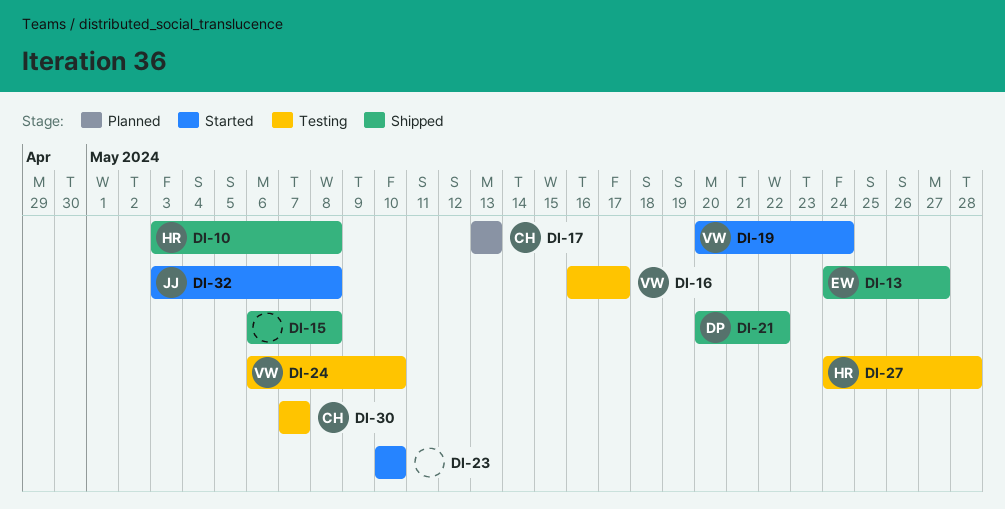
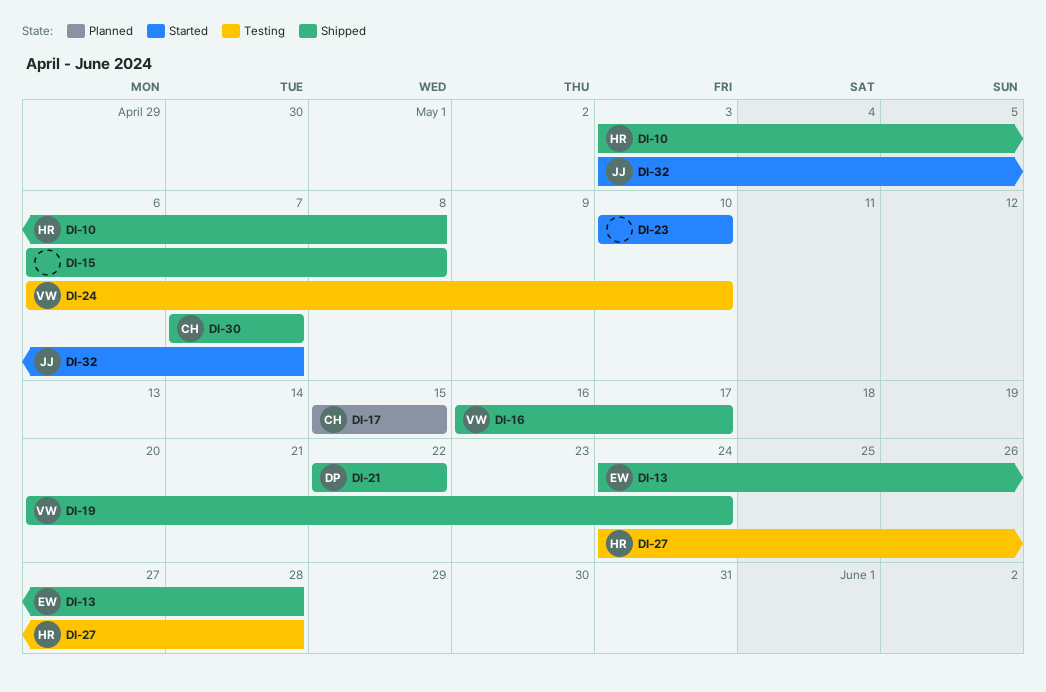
DI-13, due: May 27 -> May 28
DI-16, status: Testing -> Shipped
DI-17, start: May 13 -> May 15
DI-17, due: May 13 -> May 15
DI-19, status: Started -> Shipped
DI-21, start: May 20 -> May 22
DI-30, status: Testing -> Shipped
DI-32, due: May 8 -> May 7

